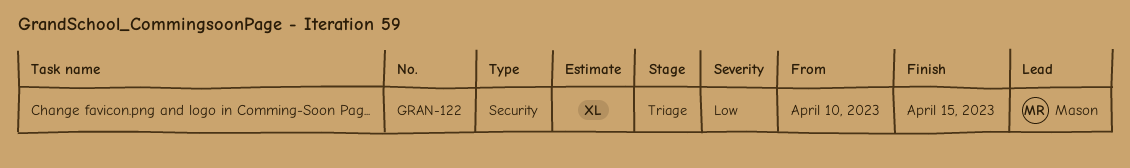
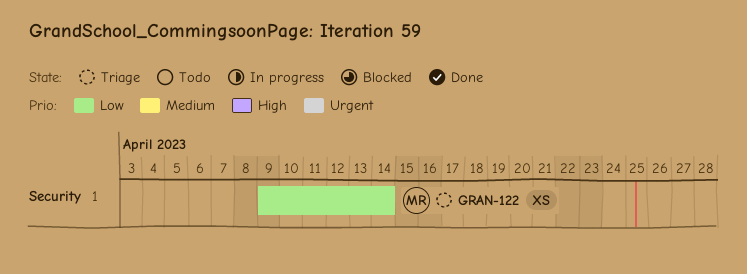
GRAN-122, estimate: XL -> XS
GRAN-122, start: Apr 10 -> Apr 9
GRAN-122, due: Apr 15 -> Apr 14

